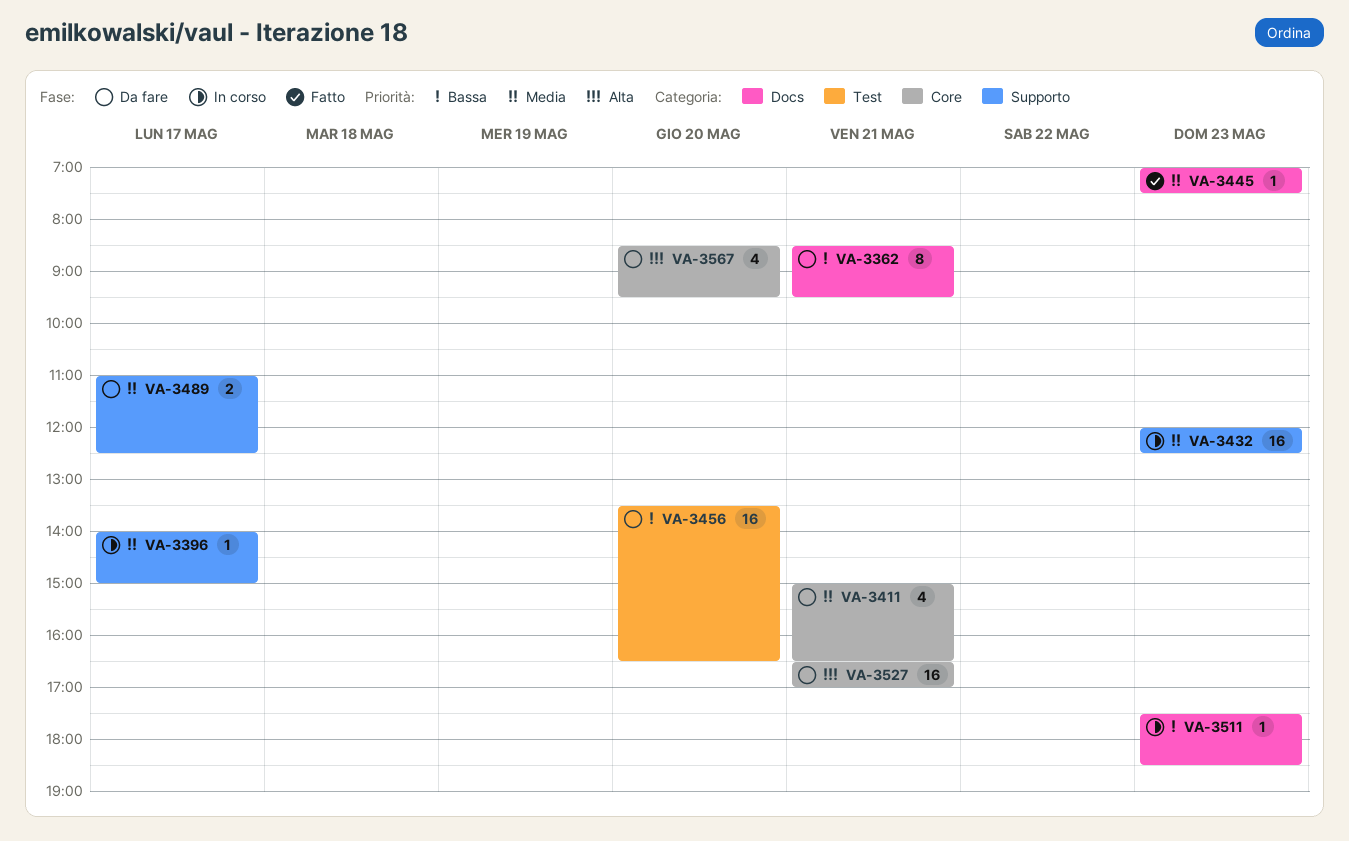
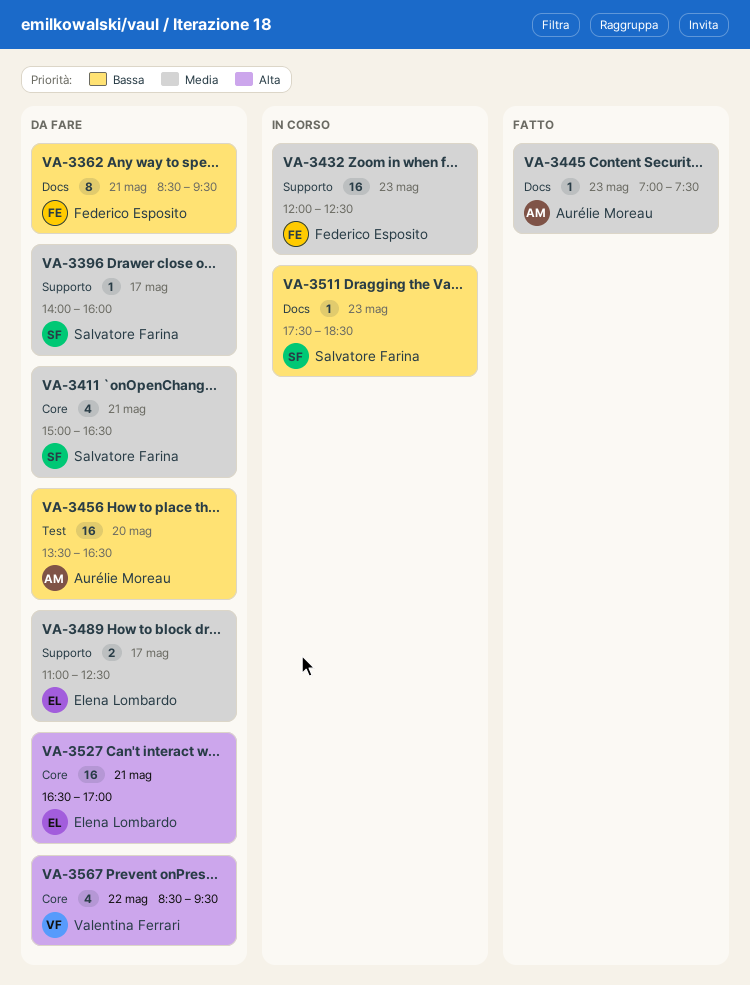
VA-3396, status: In corso -> Da fare
VA-3396, ends: 15:00 -> 16:00
VA-3567, day: May 20 -> May 22

